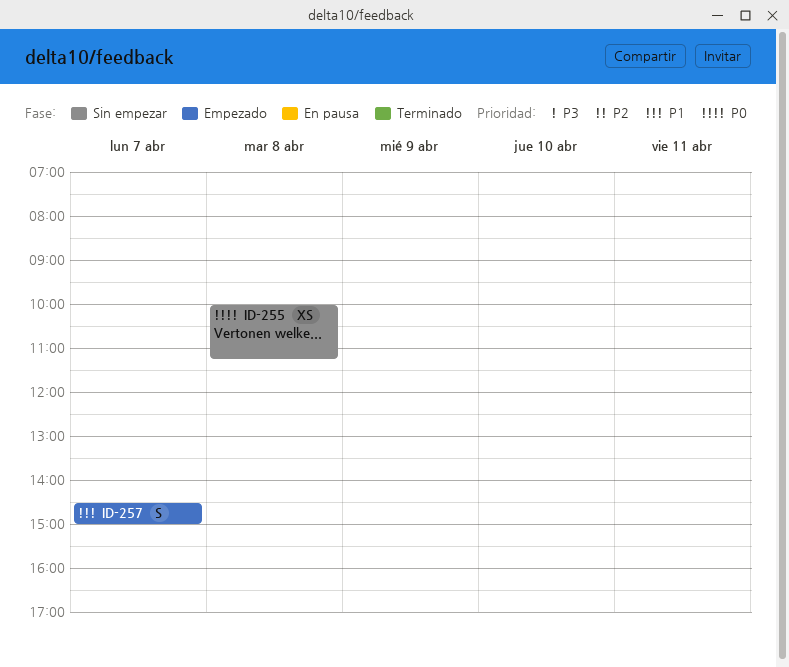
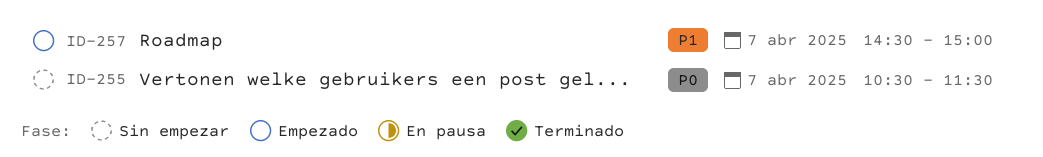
ID-255, day: Apr 8 -> Apr 7
ID-255, begins: 10:00 -> 10:30
ID-255, ends: 11:15 -> 11:30

